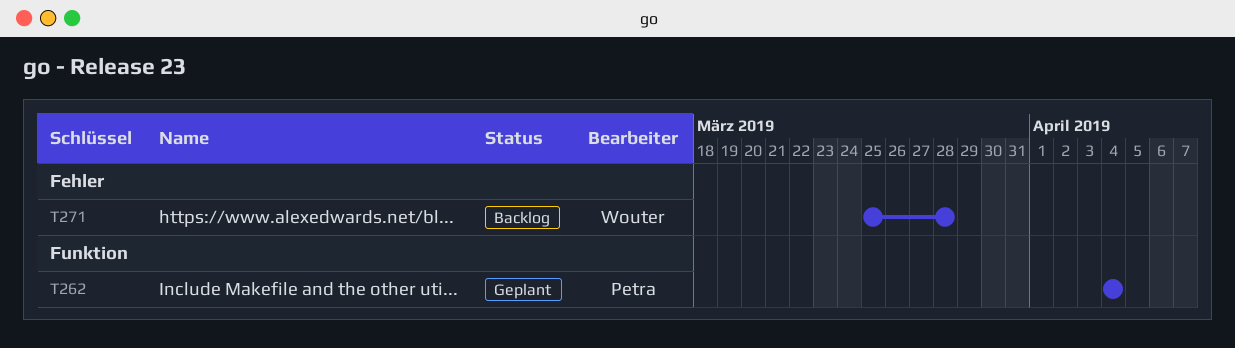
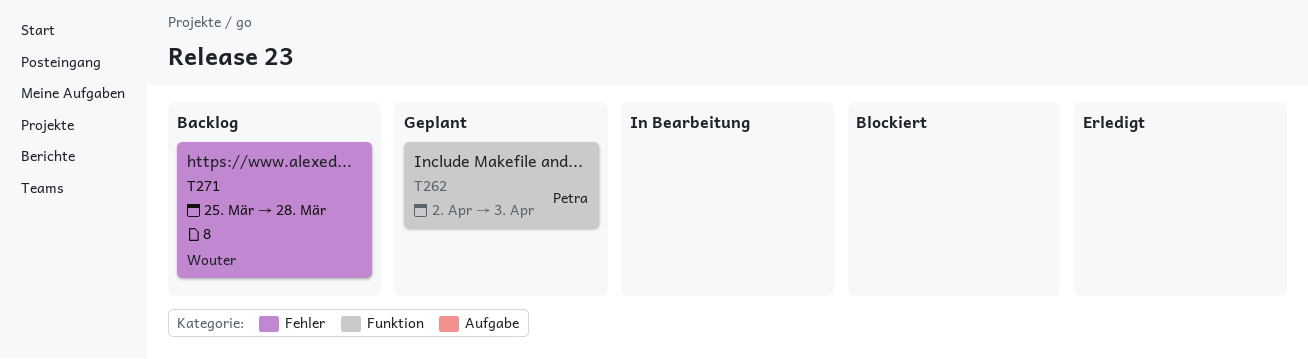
T262, start: Apr 4 -> Apr 2
T262, due: Apr 4 -> Apr 3

